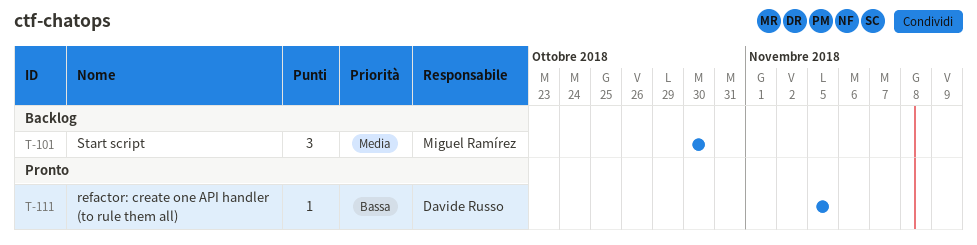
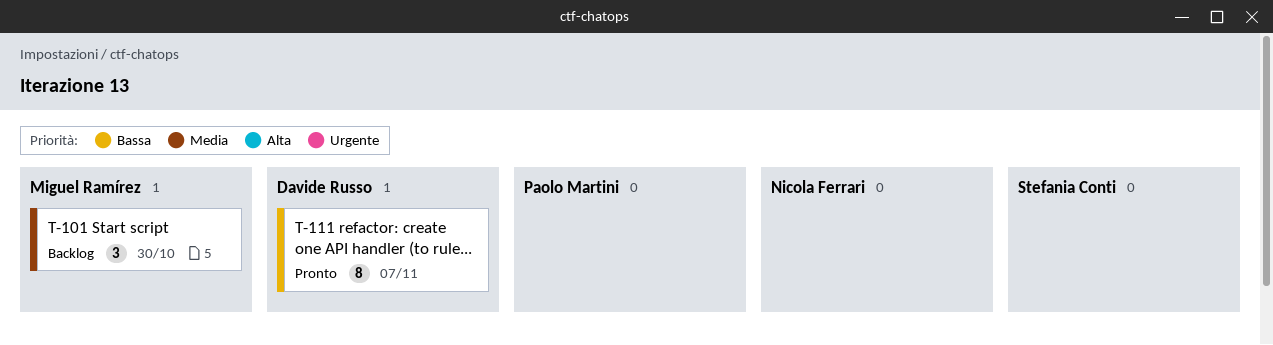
T-111, estimate: 1 -> 8
T-111, due: Nov 5 -> Nov 7

